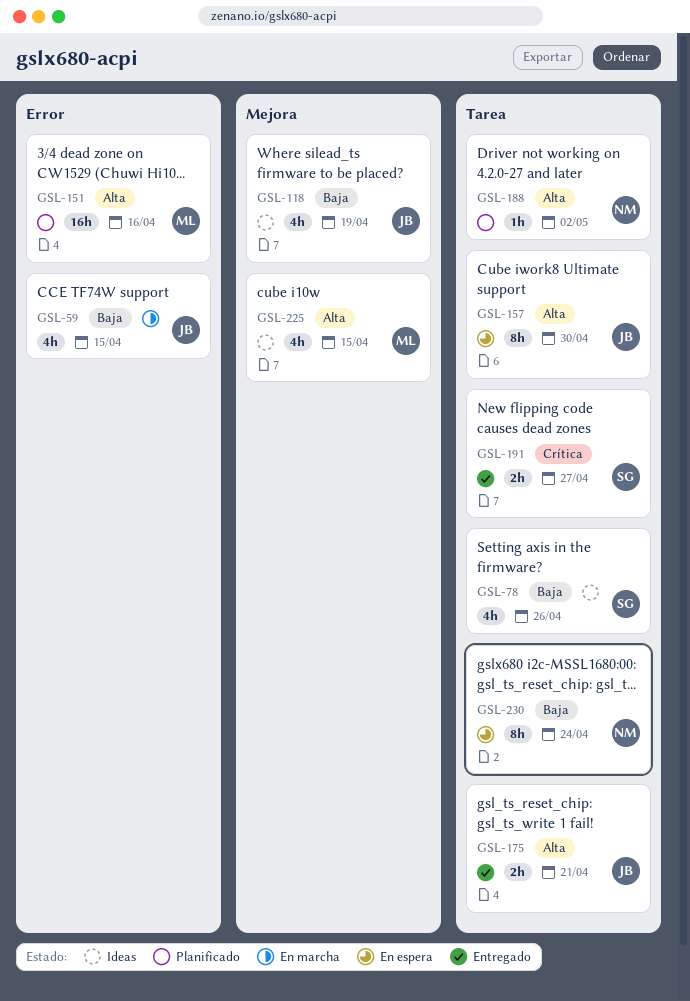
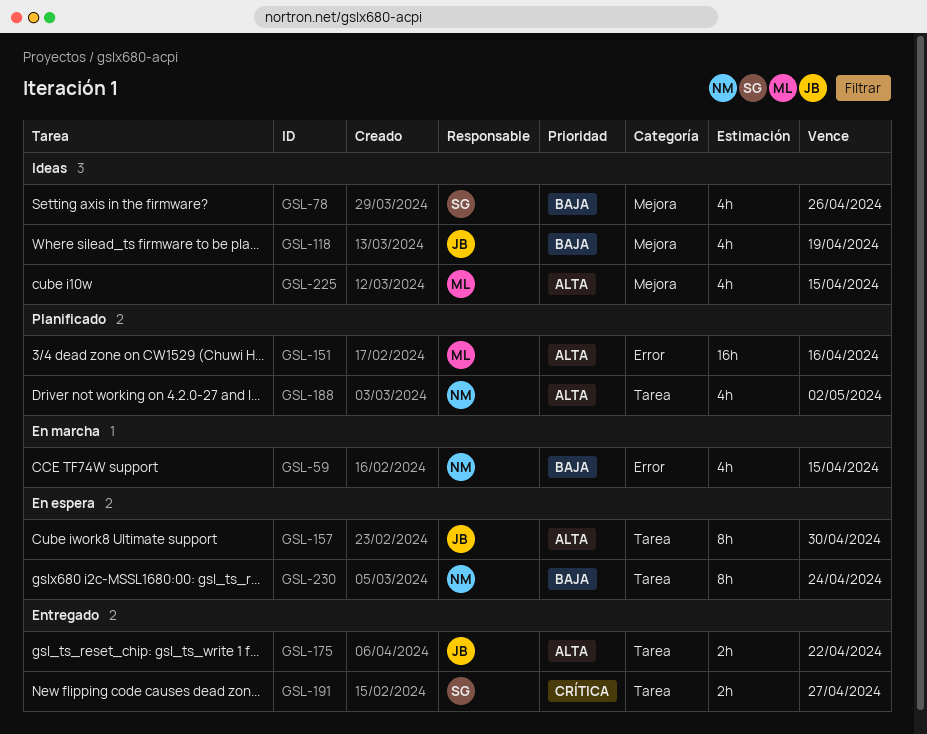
GSL-59, owner: JB -> NM
GSL-78, label: Tarea -> Mejora
GSL-175, due: Apr 21 -> Apr 22
GSL-188, estimate: 1h -> 4h

